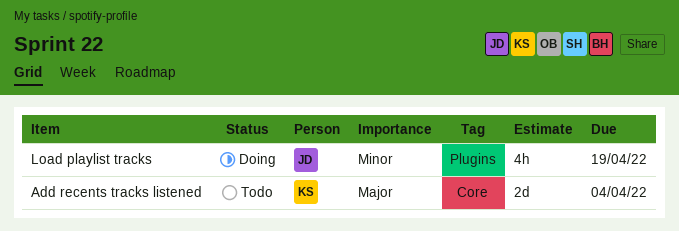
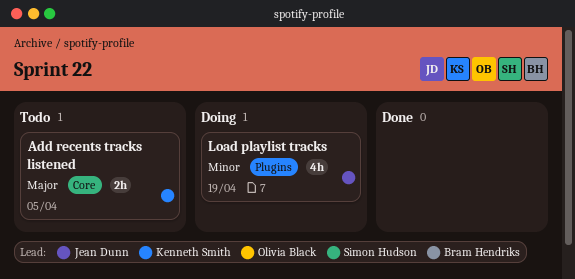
Add recents tracks listened, estimate: 2d -> 2h
Add recents tracks listened, due: Apr 4 -> Apr 5

